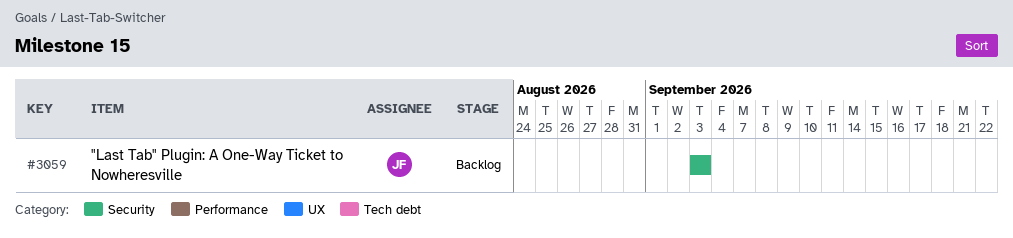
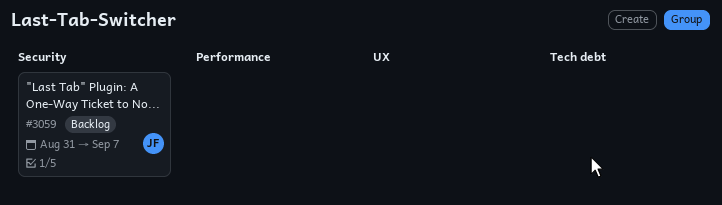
#3059, start: Sep 3 -> Aug 31
#3059, due: Sep 3 -> Sep 7

